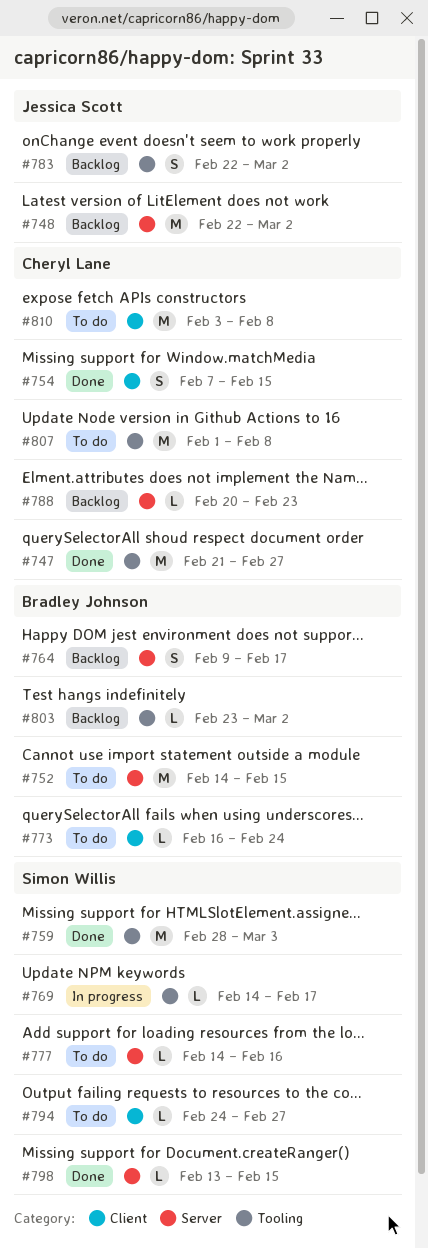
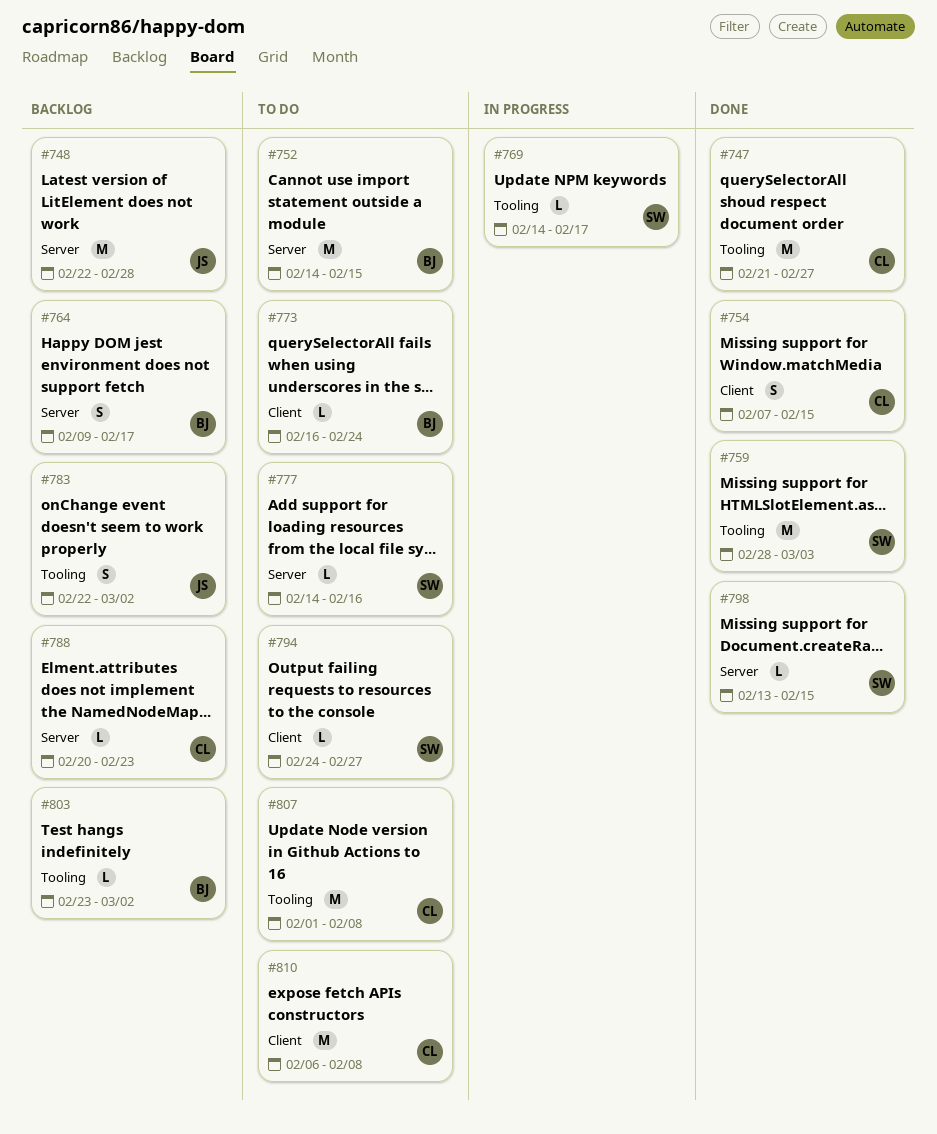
#748, due: Mar 2 -> Feb 28
#810, start: Feb 3 -> Feb 6

